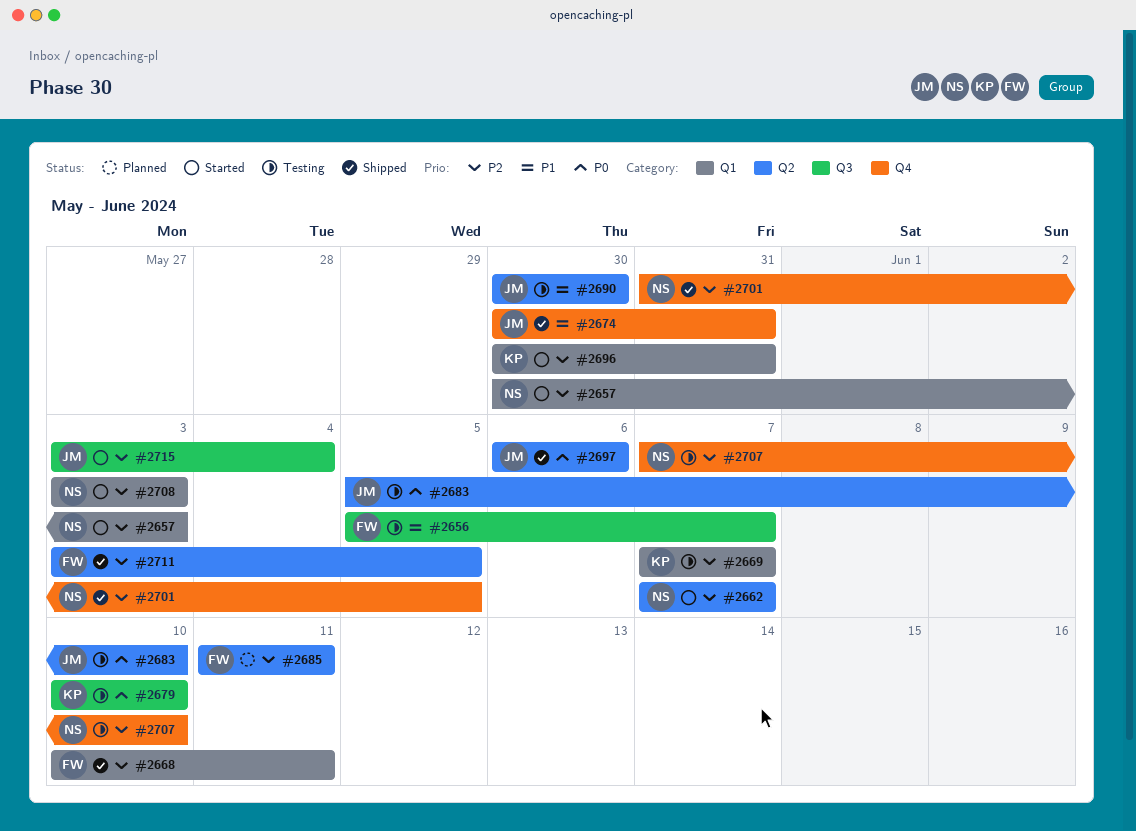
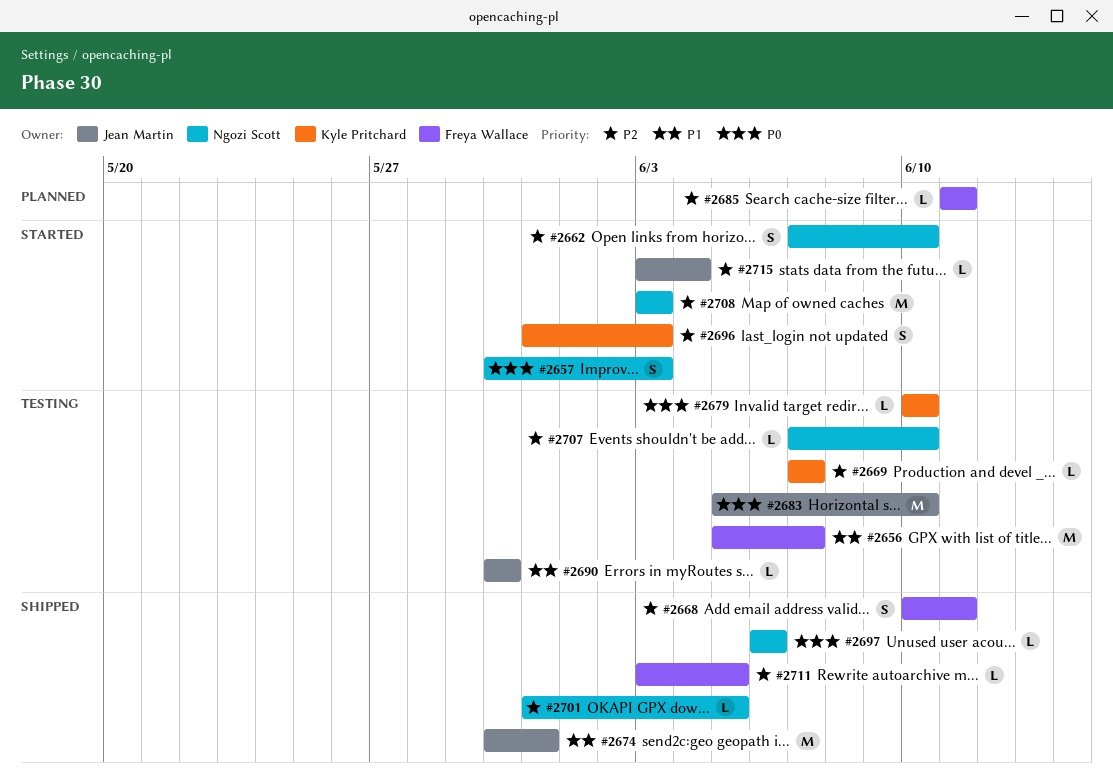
#2657, priority: P2 -> P0
#2662, due: Jun 7 -> Jun 10
#2696, start: May 30 -> May 31
#2696, due: May 31 -> Jun 3
#2697, owner: Jean Martin -> Ngozi Scott

